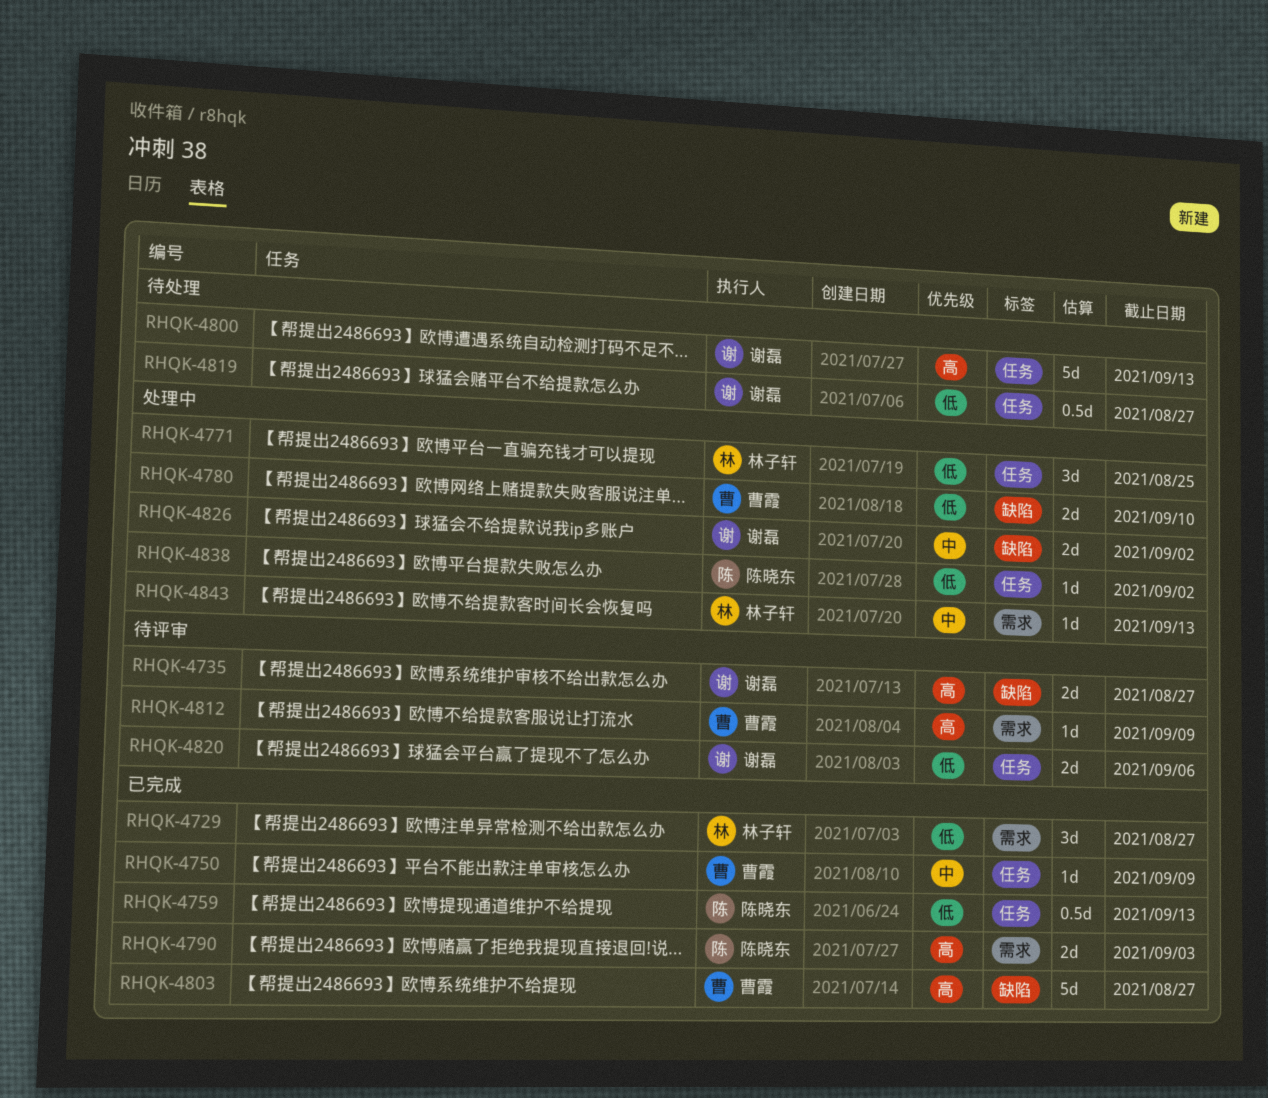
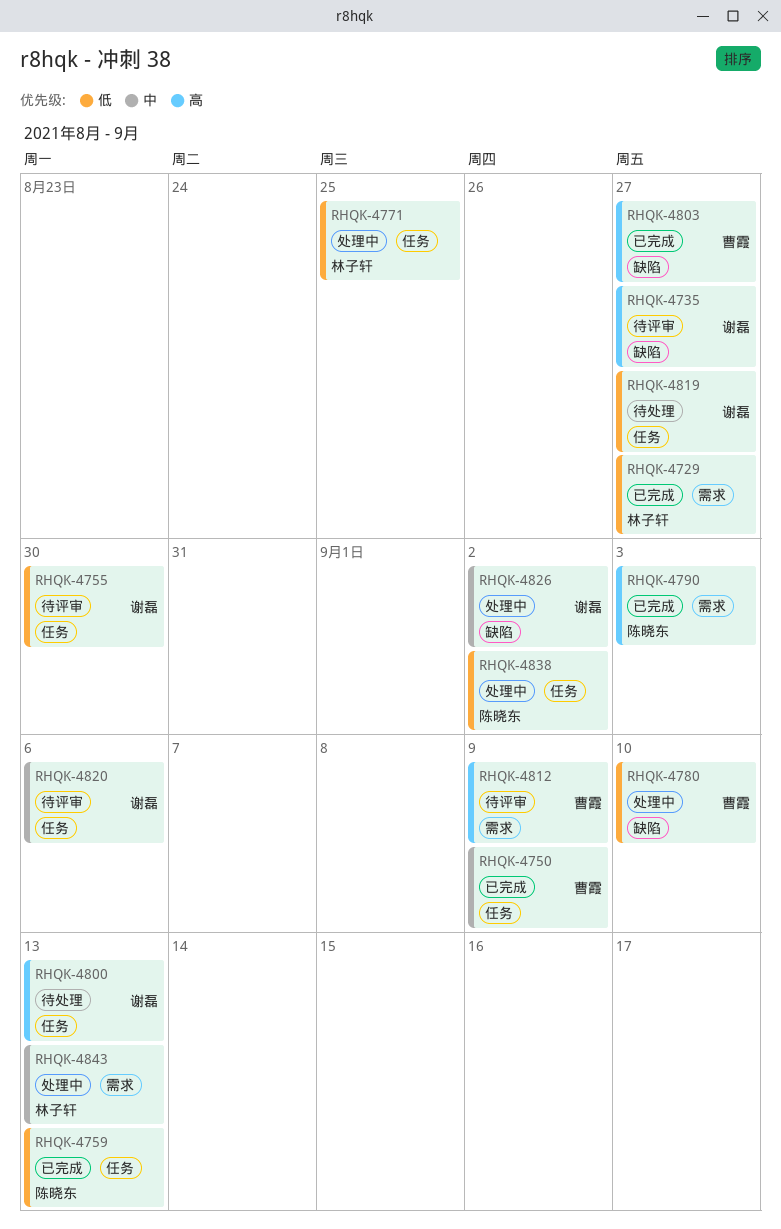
RHQK-4755: none -> present
RHQK-4820, priority: 低 -> 中

